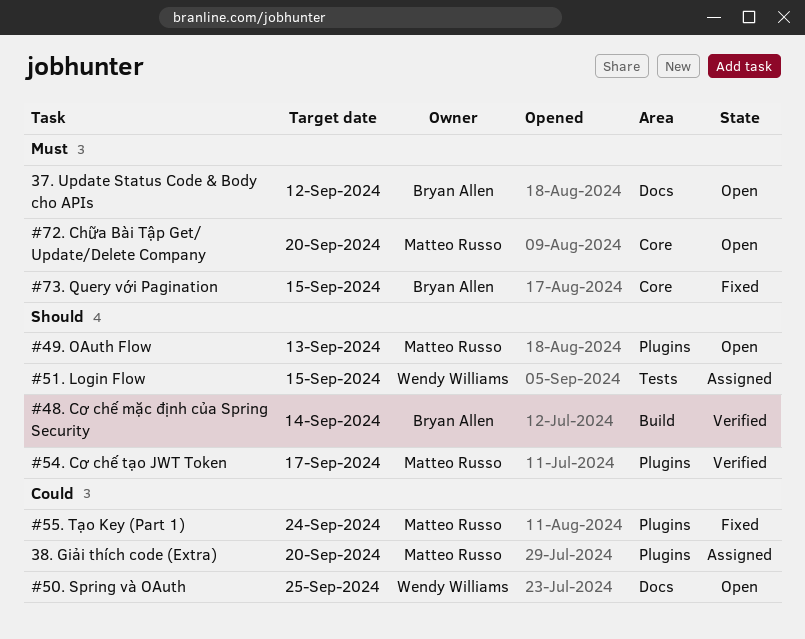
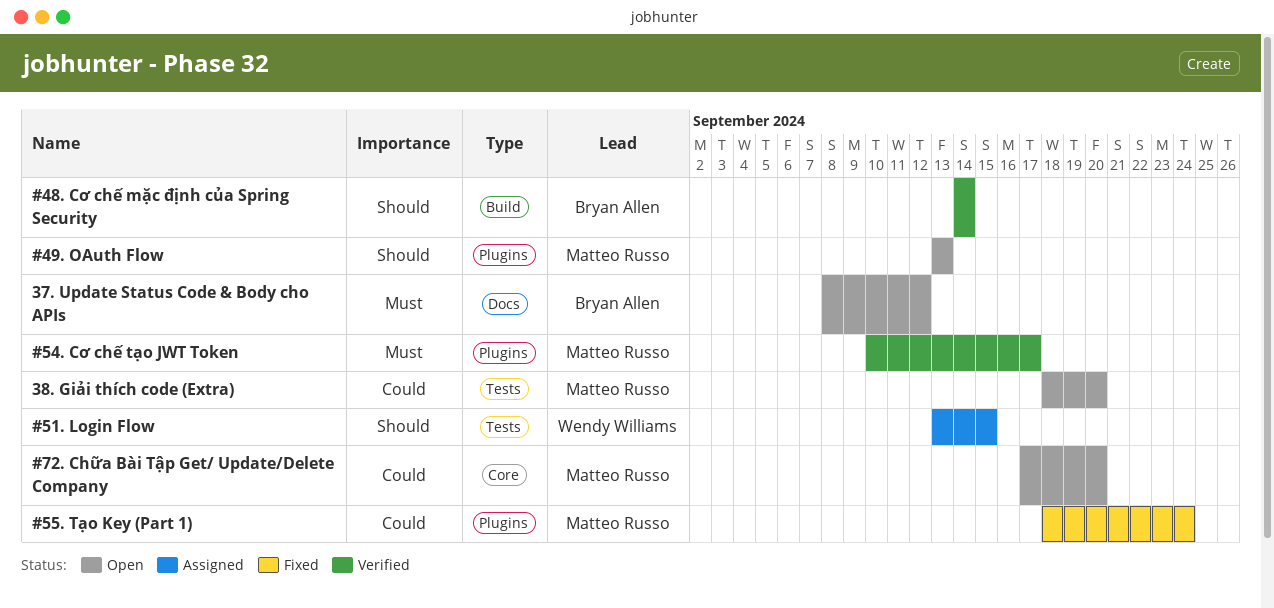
#50. Spring và OAuth: present -> none
#54. Cơ chế tạo JWT Token, priority: Should -> Must
#72. Chữa Bài Tập Get/ Update/Delete Company, priority: Must -> Could
#73. Query với Pagination: present -> none
38. Giải thích code (Extra), status: Assigned -> Open
38. Giải thích code (Extra), label: Plugins -> Tests

